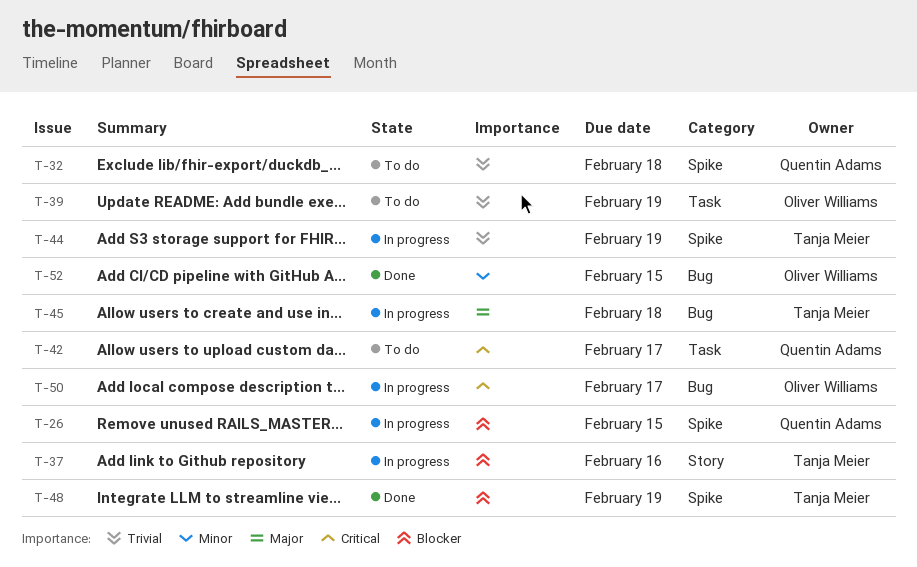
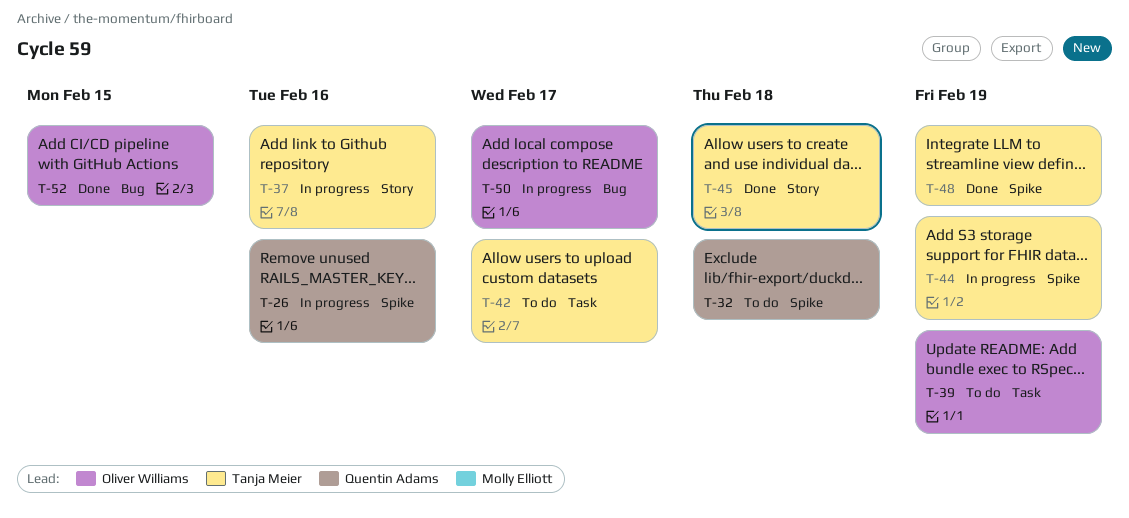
T-26, due: Feb 15 -> Feb 16
T-42, owner: Quentin Adams -> Tanja Meier
T-45, status: In progress -> Done
T-45, label: Bug -> Story

